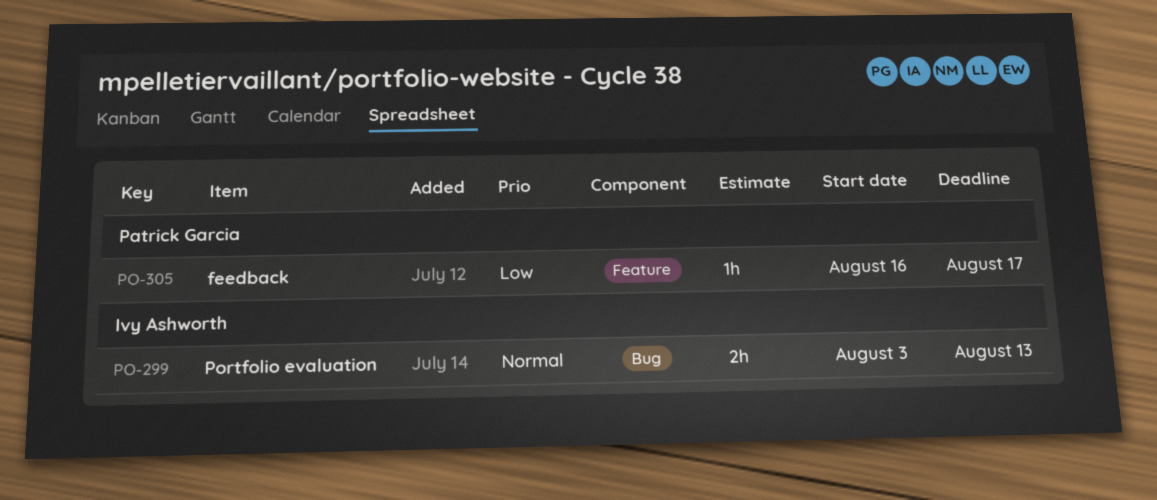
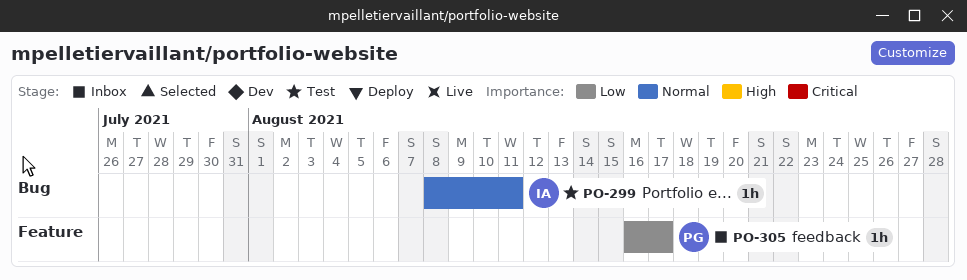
PO-299, estimate: 2h -> 1h
PO-299, start: Aug 3 -> Aug 8
PO-299, due: Aug 13 -> Aug 11

